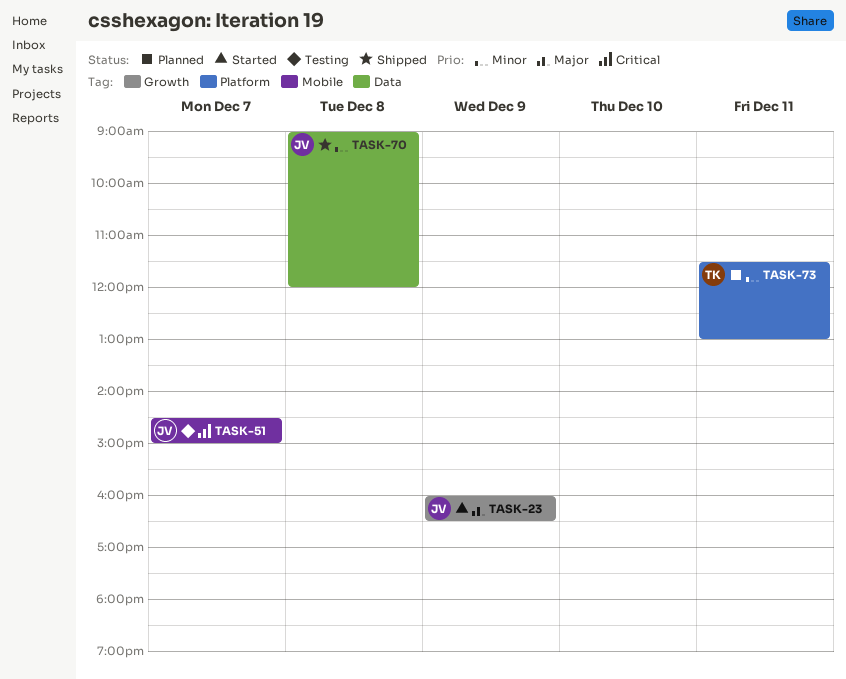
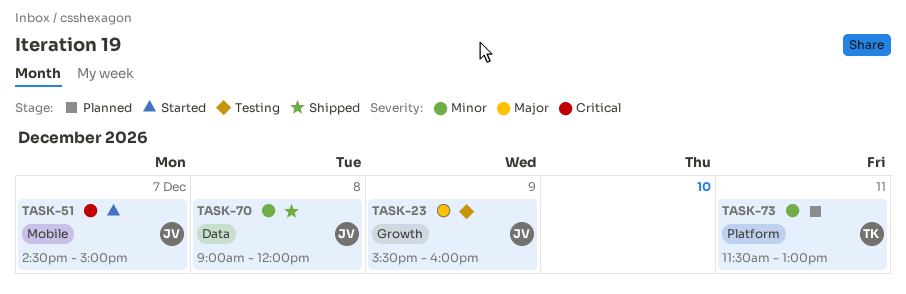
TASK-23, status: Started -> Testing
TASK-23, begins: 16:00 -> 15:30
TASK-23, ends: 16:30 -> 16:00
TASK-51, status: Testing -> Started

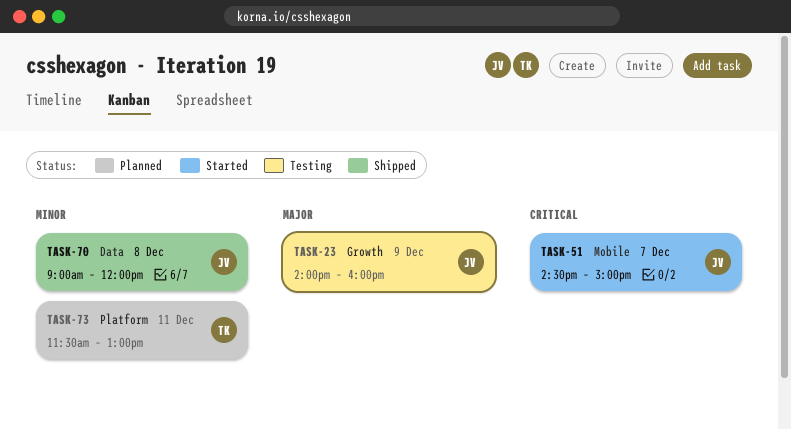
TASK-23, begins: 15:30 -> 14:00

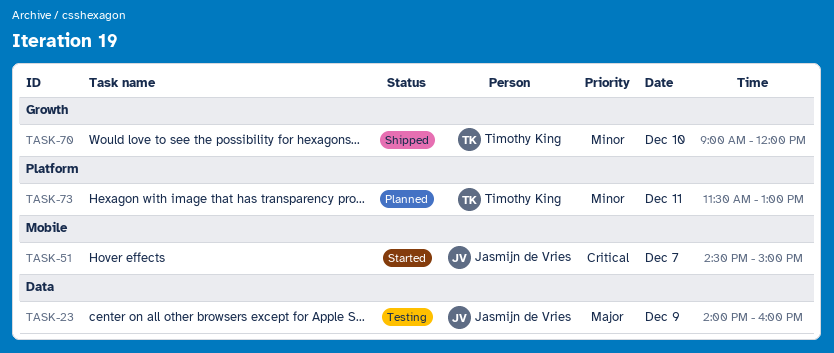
TASK-23, label: Growth -> Data
TASK-70, owner: Jasmijn de Vries -> Timothy King
TASK-70, label: Data -> Growth
TASK-70, day: Dec 8 -> Dec 10

